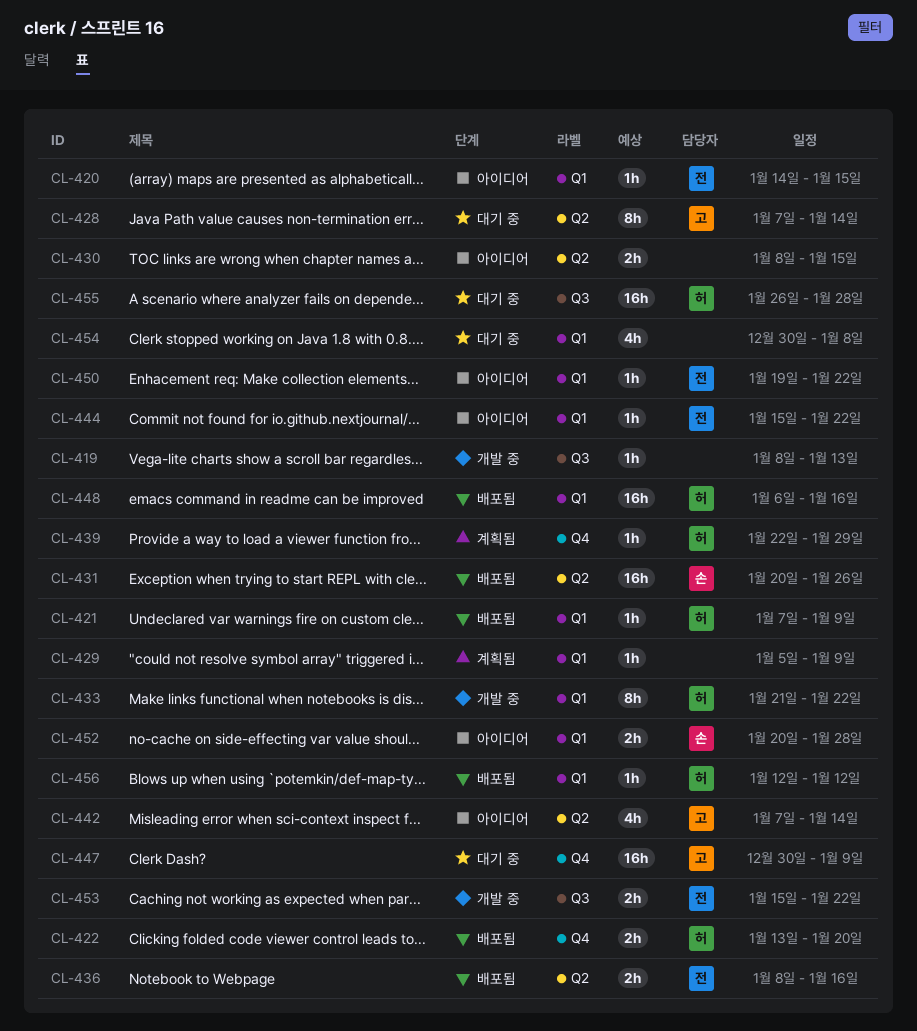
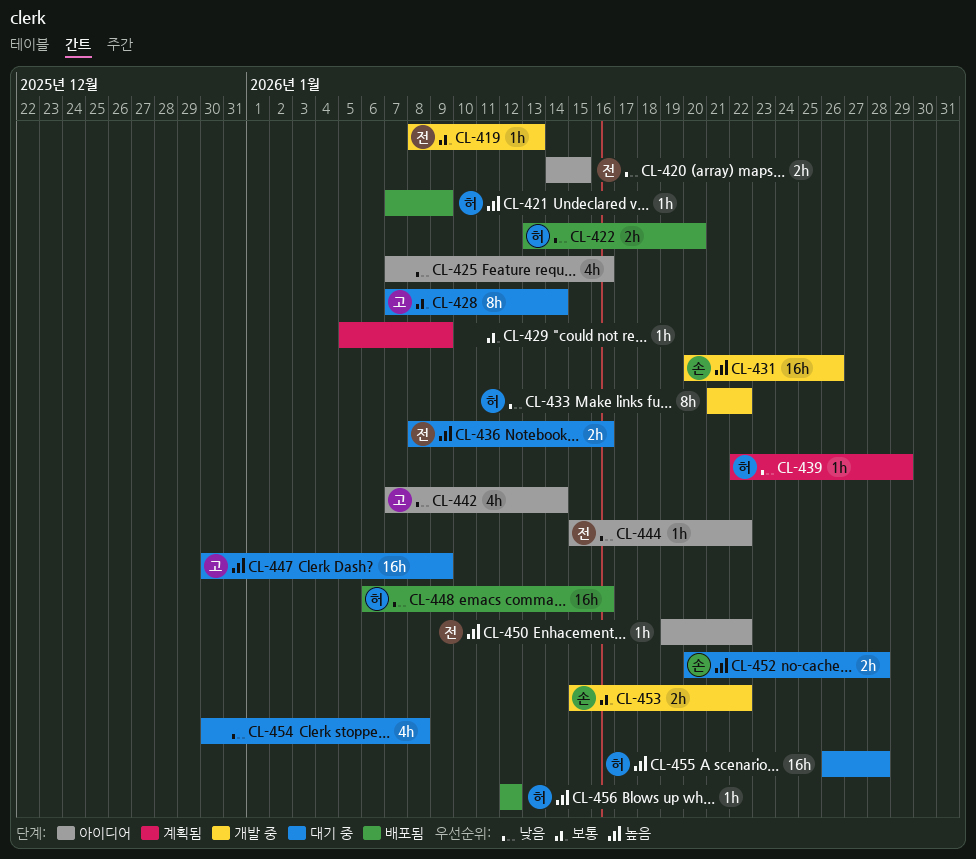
CL-419, owner: none -> 전
CL-420, estimate: 1h -> 2h
CL-425: none -> present
CL-430: present -> none
CL-431, status: 배포됨 -> 개발 중
CL-436, status: 배포됨 -> 대기 중
CL-452, status: 아이디어 -> 대기 중
CL-453, owner: 전 -> 손

